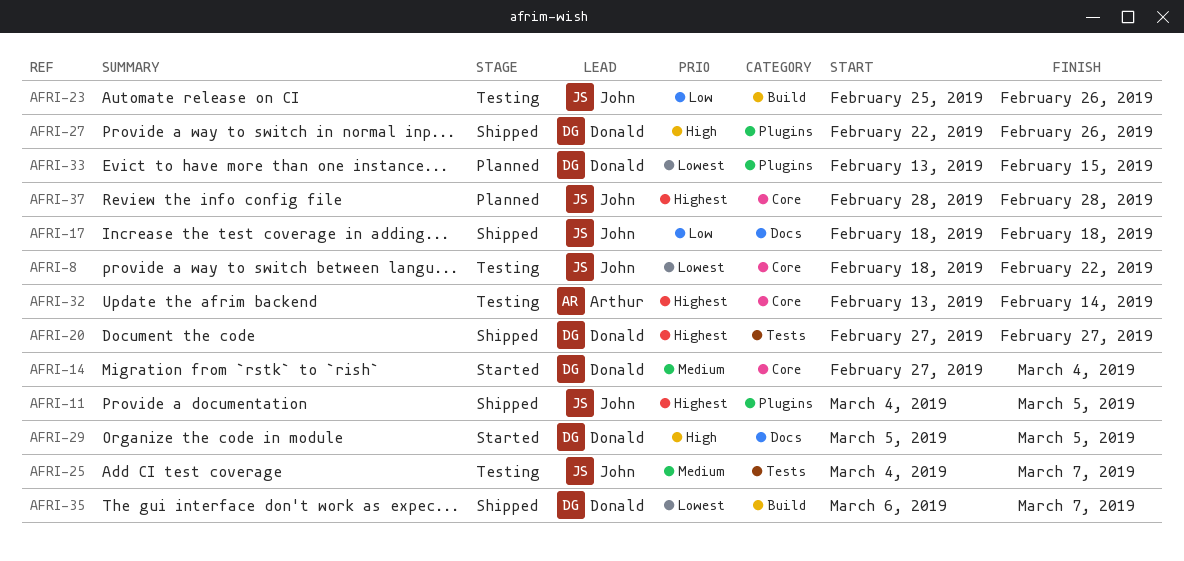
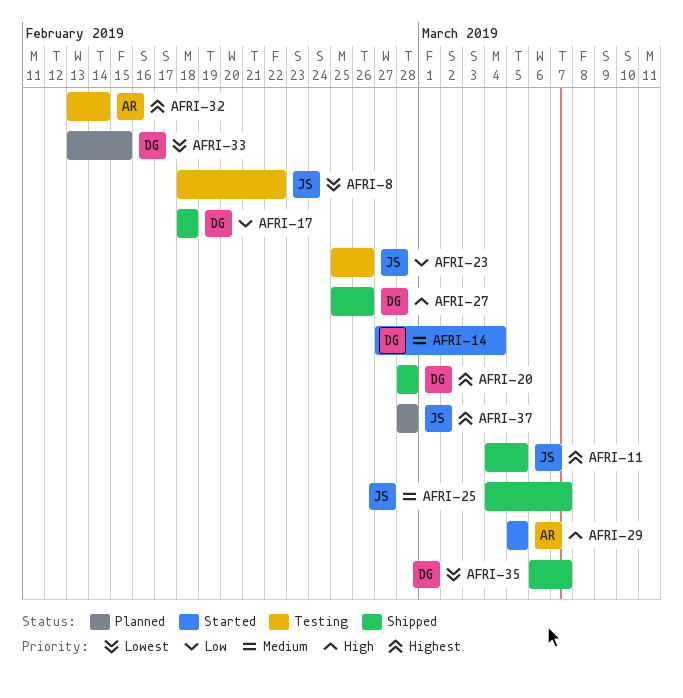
AFRI-17, owner: John -> Donald
AFRI-20, start: Feb 27 -> Feb 28
AFRI-20, due: Feb 27 -> Feb 28
AFRI-25, status: Testing -> Shipped
AFRI-27, start: Feb 22 -> Feb 25
AFRI-29, owner: Donald -> Arthur

